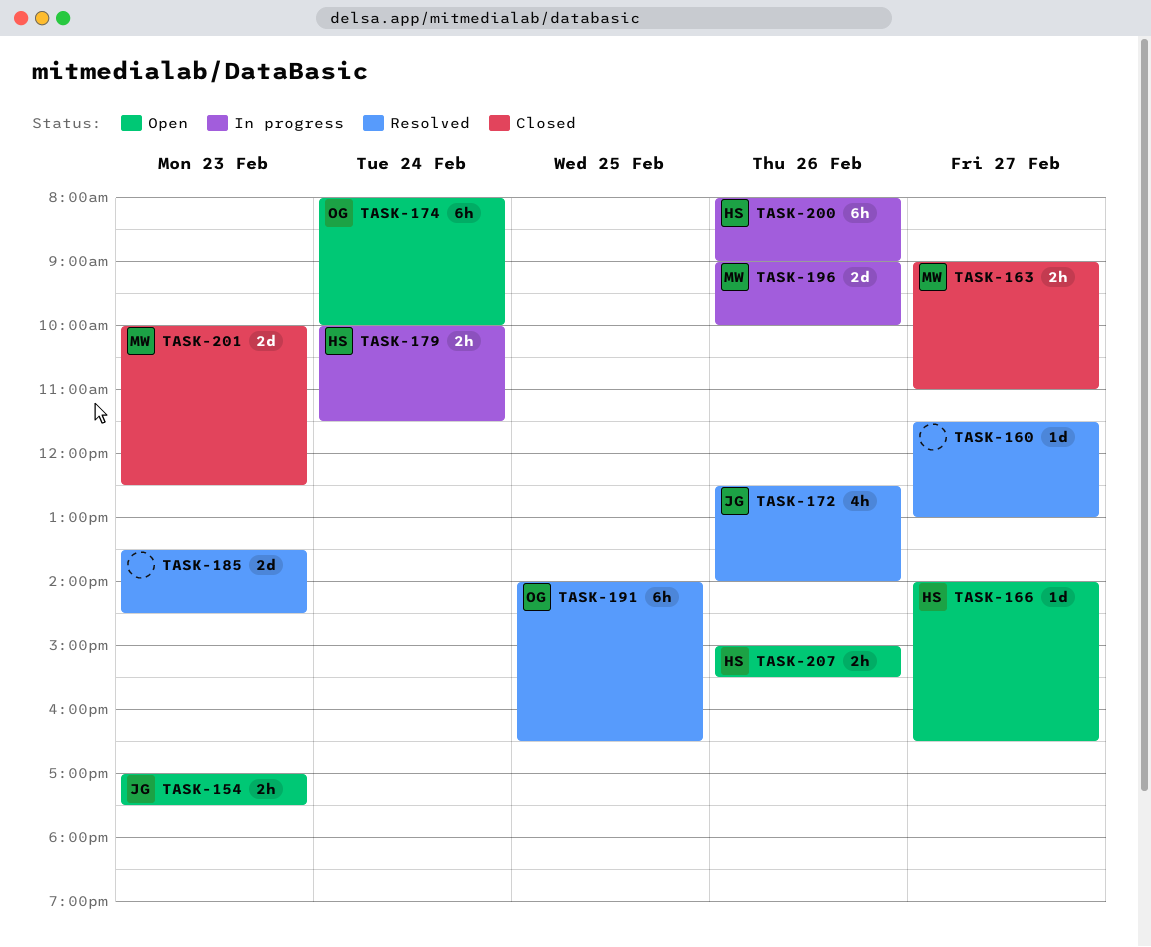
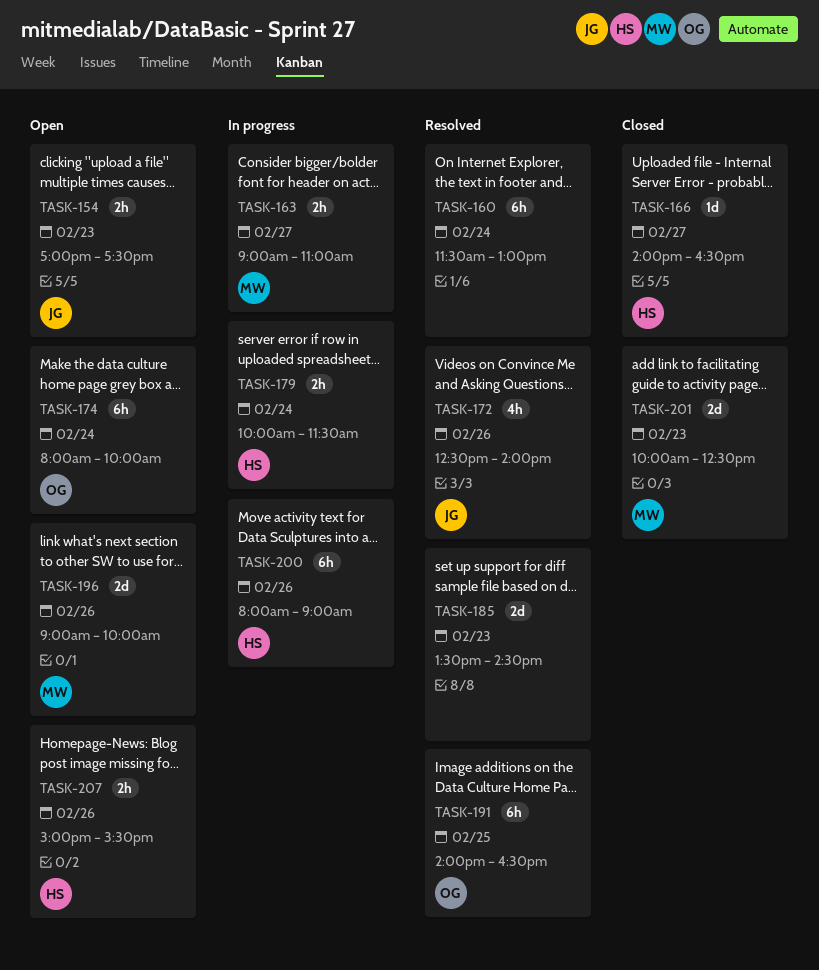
TASK-160, estimate: 1d -> 6h
TASK-160, day: Feb 27 -> Feb 24
TASK-163, status: Closed -> In progress
TASK-166, status: Open -> Closed
TASK-196, status: In progress -> Open

